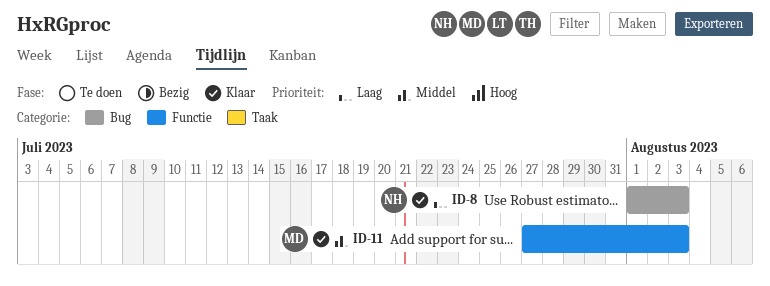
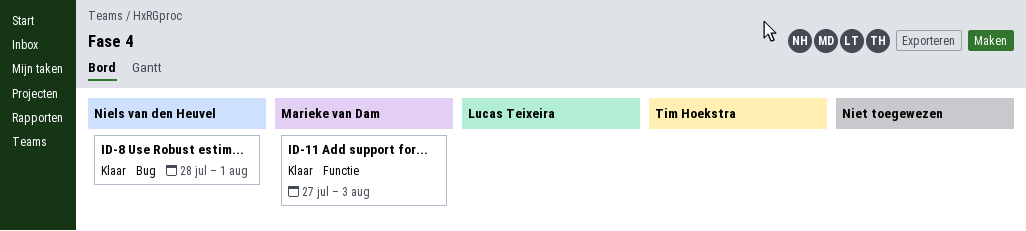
ID-8, start: Aug 1 -> Jul 28
ID-8, due: Aug 3 -> Aug 1

